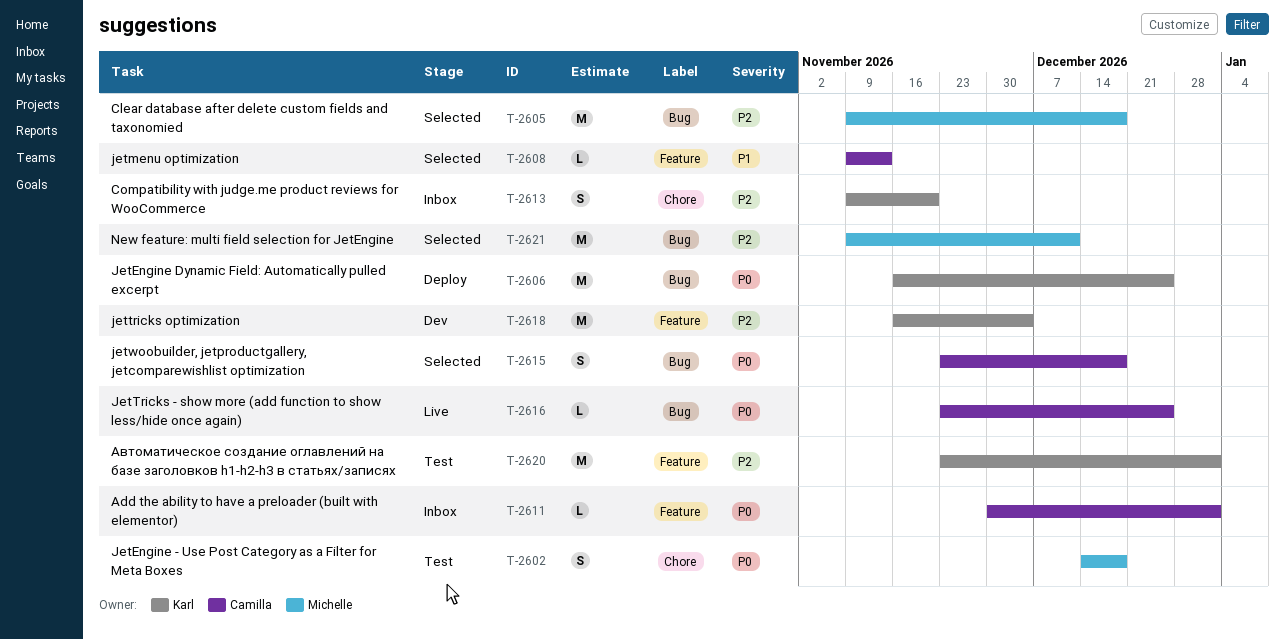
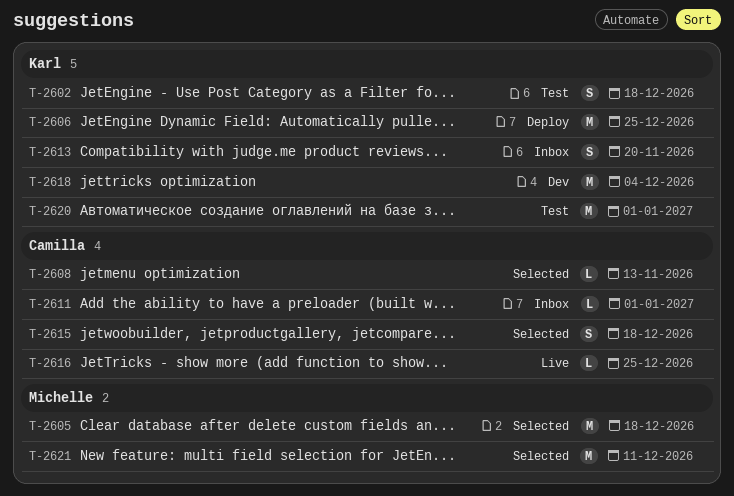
T-2602, owner: Michelle -> Karl

